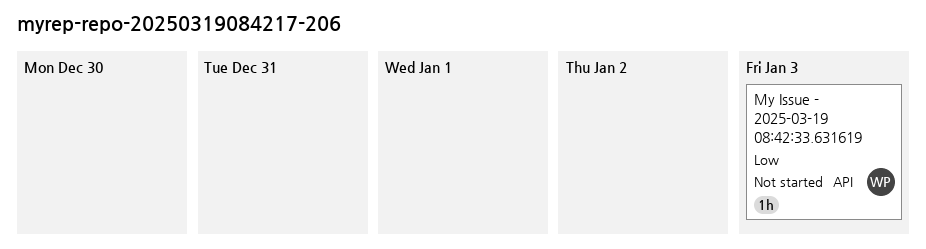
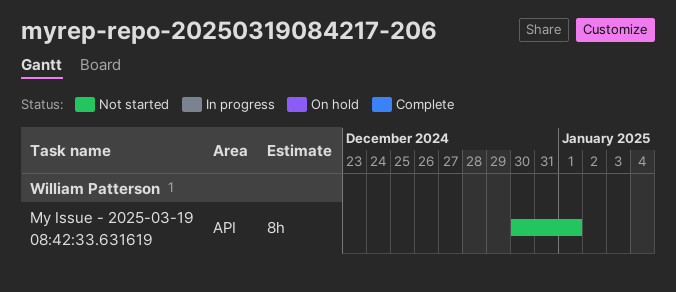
My Issue - 2025-03-19 08:42:33.631619, estimate: 1h -> 8h
My Issue - 2025-03-19 08:42:33.631619, due: Jan 3 -> Jan 1

